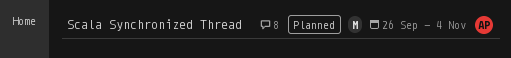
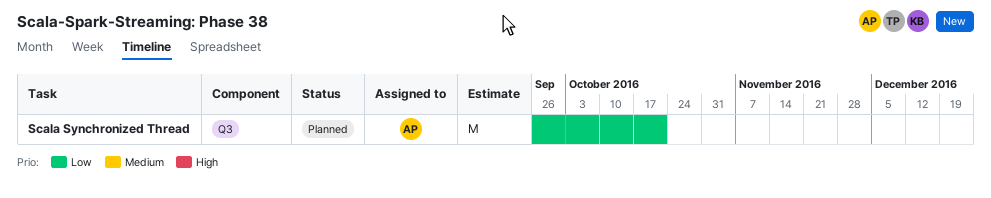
Scala Synchronized Thread, due: Nov 4 -> Oct 21

